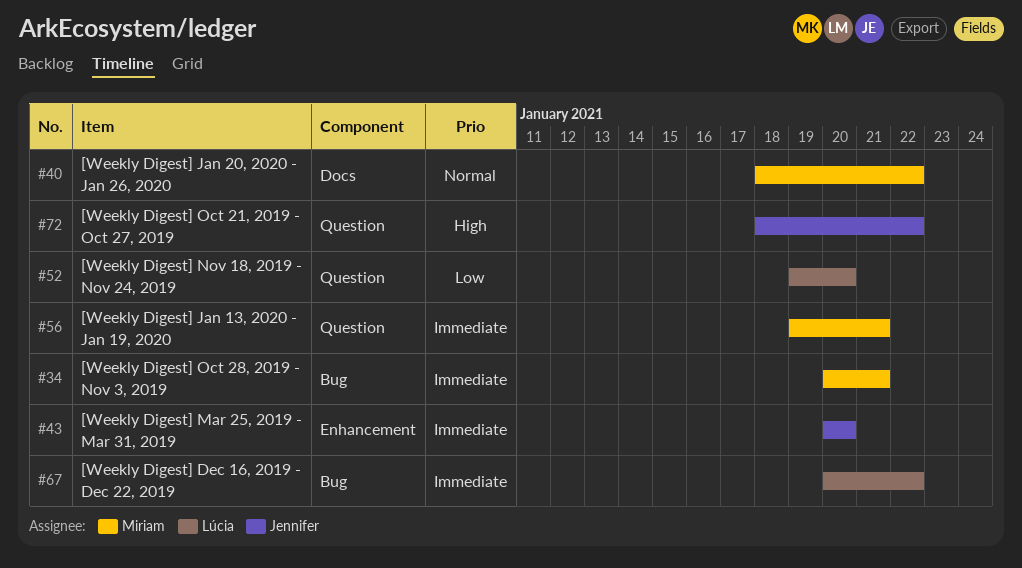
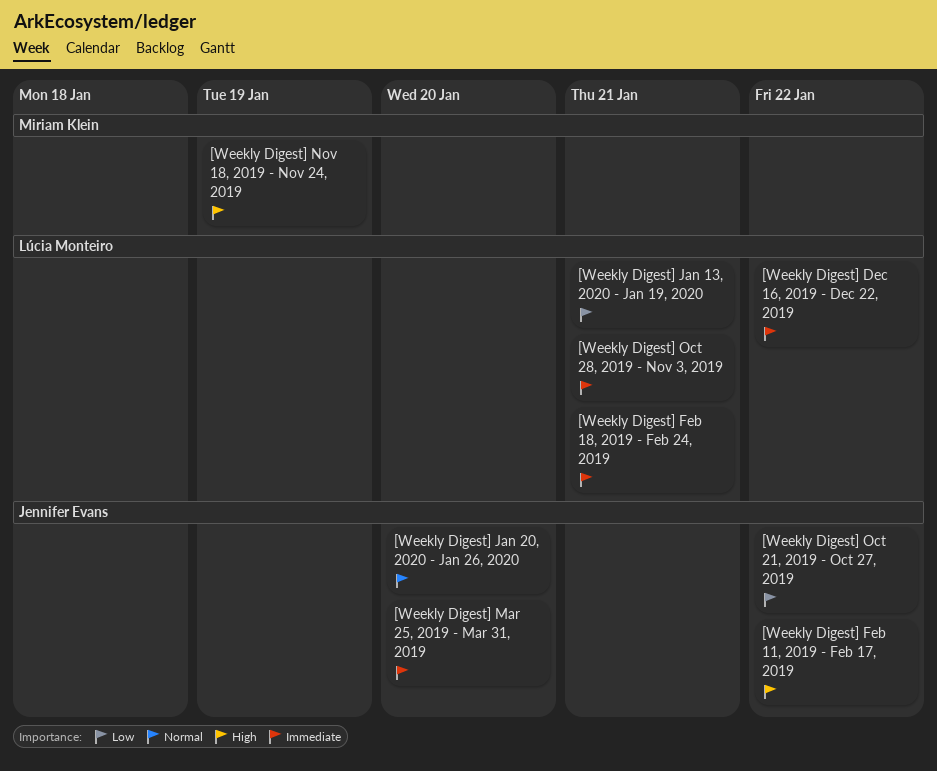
[Weekly Digest] Feb 11, 2019 - Feb 17, 2019: none -> present
[Weekly Digest] Feb 18, 2019 - Feb 24, 2019: none -> present
[Weekly Digest] Jan 13, 2020 - Jan 19, 2020, owner: Miriam Klein -> Lúcia Monteiro
[Weekly Digest] Jan 13, 2020 - Jan 19, 2020, priority: Immediate -> Low
[Weekly Digest] Jan 20, 2020 - Jan 26, 2020, owner: Miriam Klein -> Jennifer Evans
[Weekly Digest] Jan 20, 2020 - Jan 26, 2020, due: Jan 22 -> Jan 20
[Weekly Digest] Nov 18, 2019 - Nov 24, 2019, owner: Lúcia Monteiro -> Miriam Klein
[Weekly Digest] Nov 18, 2019 - Nov 24, 2019, priority: Low -> High
[Weekly Digest] Nov 18, 2019 - Nov 24, 2019, due: Jan 20 -> Jan 19
[Weekly Digest] Oct 21, 2019 - Oct 27, 2019, priority: High -> Low
[Weekly Digest] Oct 28, 2019 - Nov 3, 2019, owner: Miriam Klein -> Lúcia Monteiro

